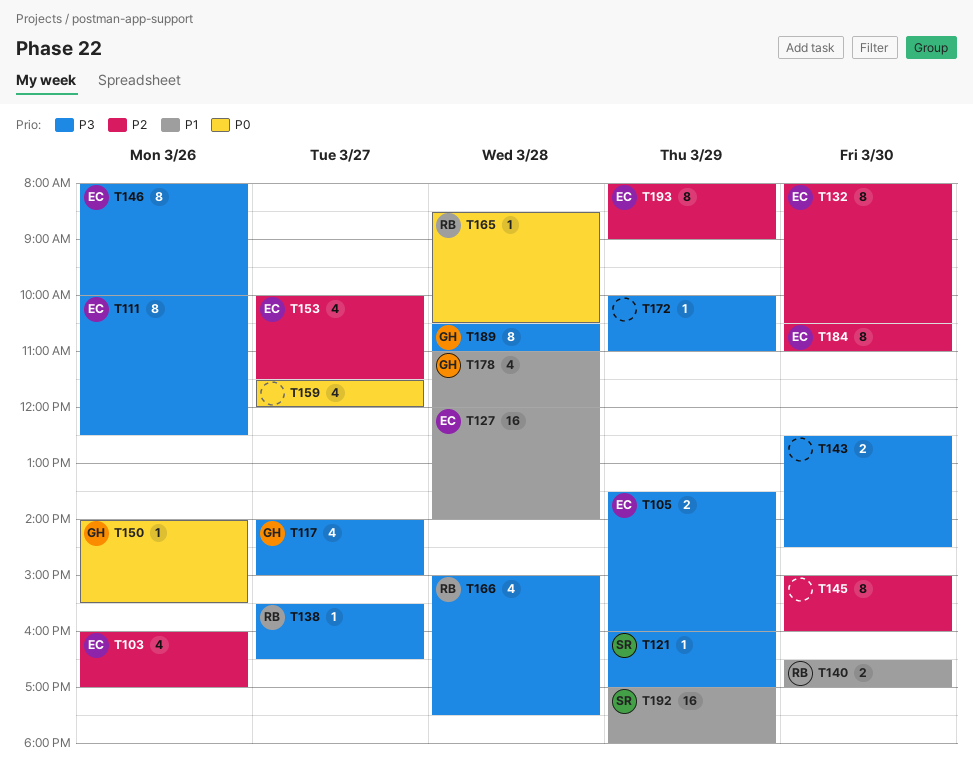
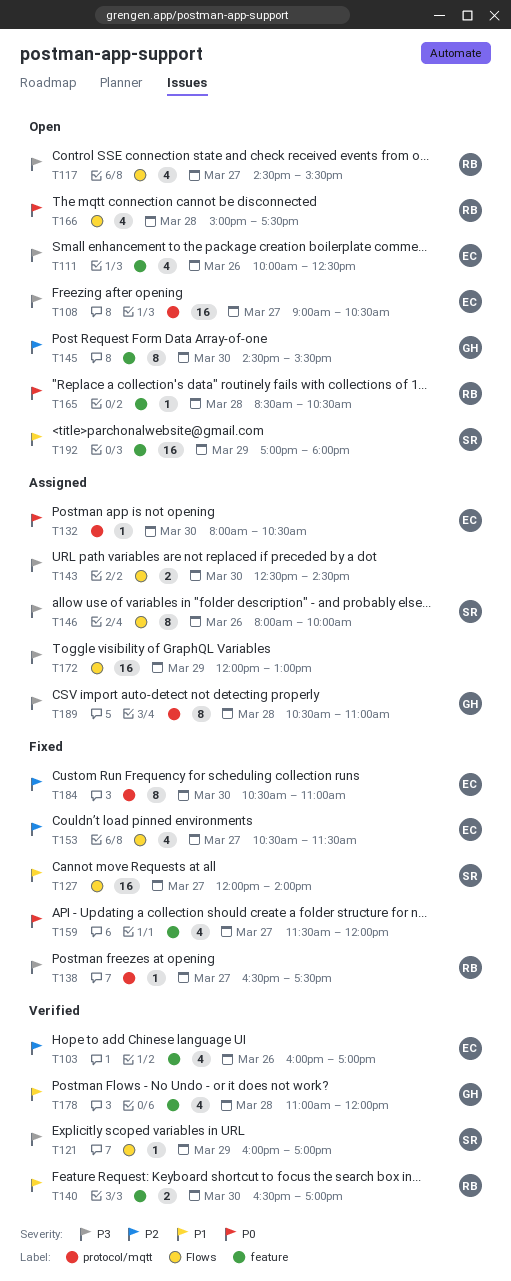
T105: present -> none
T108: none -> present
T111, estimate: 8 -> 4
T117, owner: GH -> RB
T117, begins: 14:00 -> 14:30
T117, ends: 15:00 -> 15:30
T127, owner: EC -> SR
T127, day: Mar 28 -> Mar 27
T132, priority: P2 -> P0
T132, estimate: 8 -> 1
T138, begins: 15:30 -> 16:30
T138, ends: 16:30 -> 17:30
T145, owner: none -> GH
T145, begins: 15:00 -> 14:30
T145, ends: 16:00 -> 15:30
T146, owner: EC -> SR
T150: present -> none
T153, begins: 10:00 -> 10:30
T166, priority: P3 -> P0
T172, estimate: 1 -> 16
T172, begins: 10:00 -> 12:00
T172, ends: 11:00 -> 13:00
T193: present -> none

